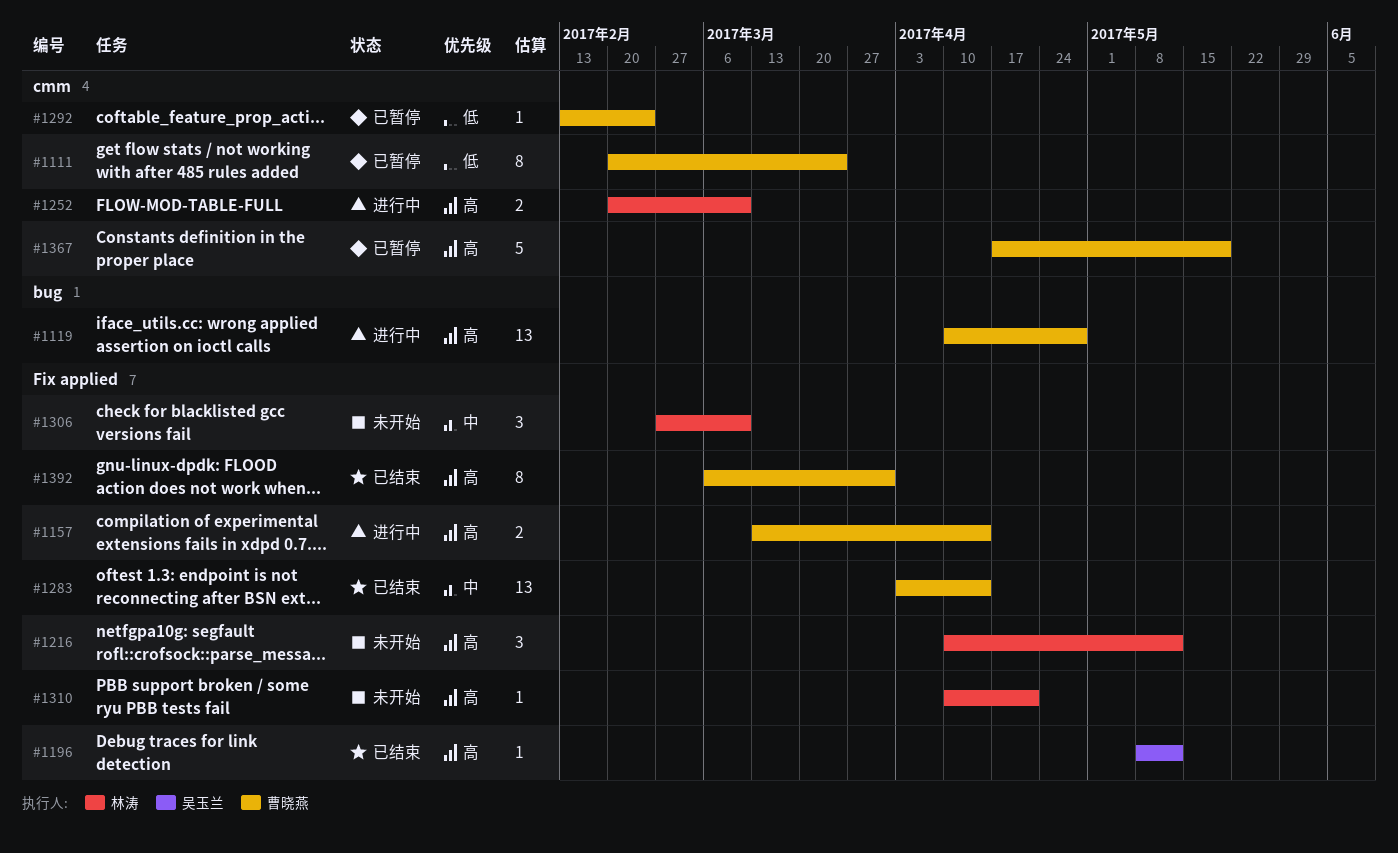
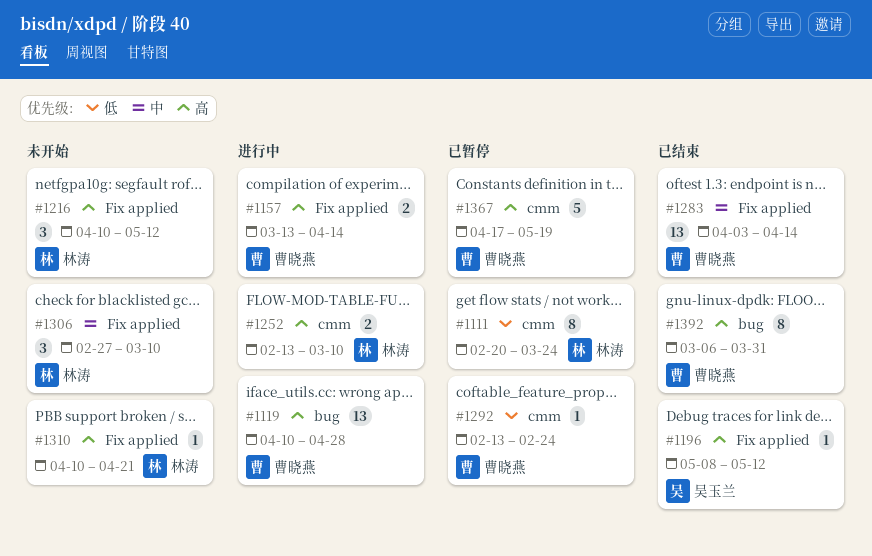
#1111, owner: 曹晓燕 -> 林涛
#1252, start: Feb 20 -> Feb 13
#1392, label: Fix applied -> bug

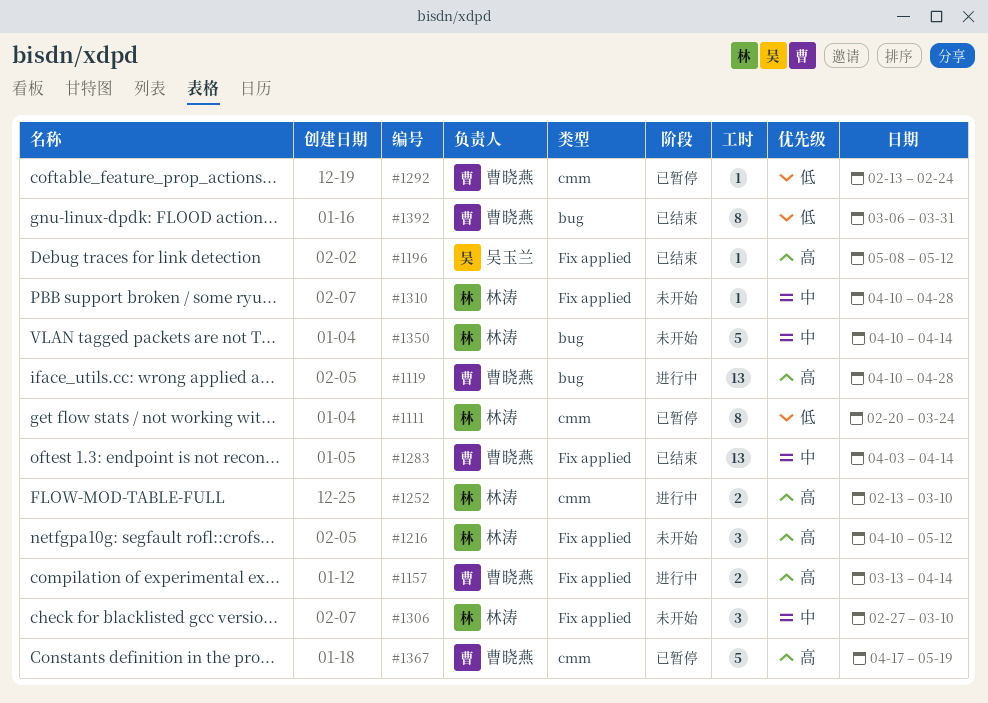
#1310, priority: 高 -> 中
#1310, due: Apr 21 -> Apr 28
#1350: none -> present
#1392, priority: 高 -> 低

